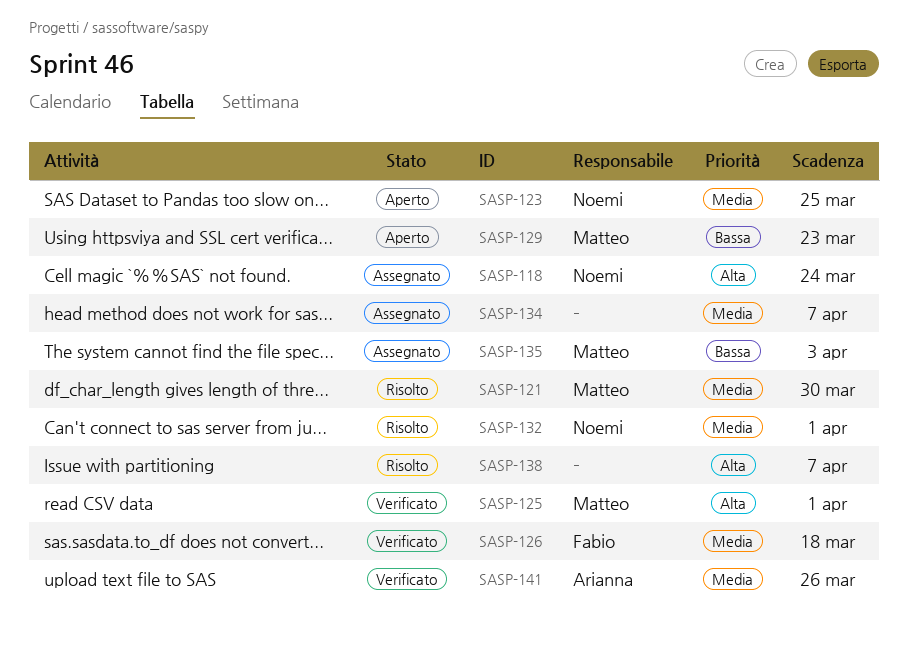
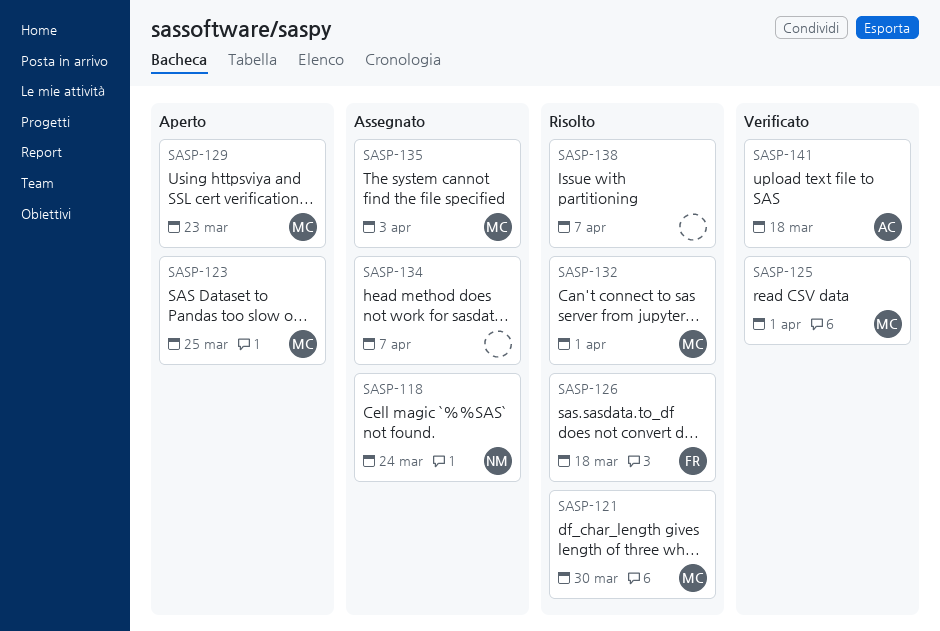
SASP-123, owner: Noemi -> Matteo
SASP-126, status: Verificato -> Risolto
SASP-132, owner: Noemi -> Matteo
SASP-141, due: Mar 26 -> Mar 18

